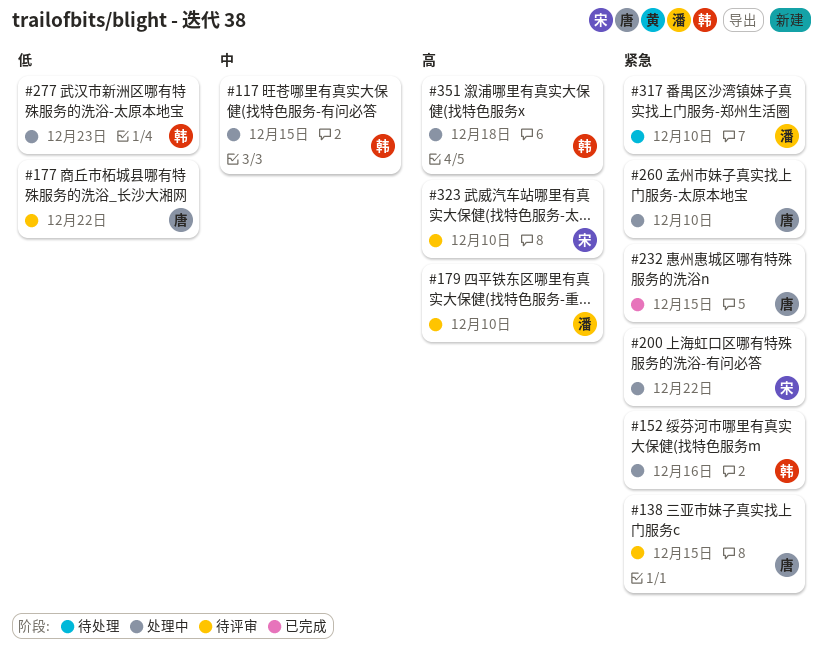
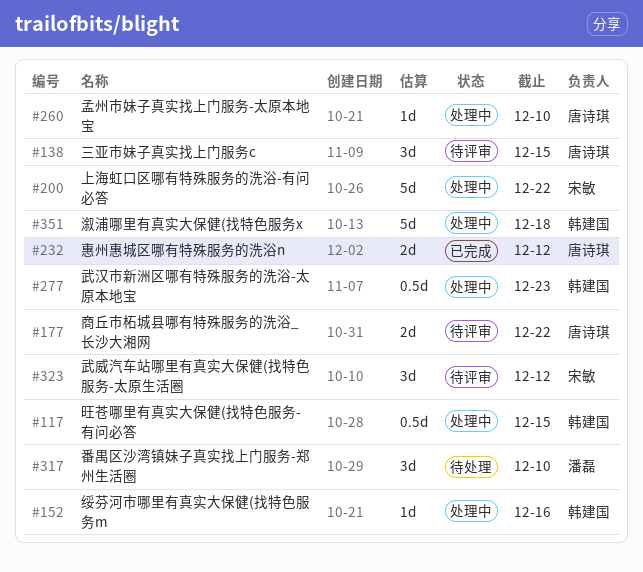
#179: present -> none
#232, due: Dec 15 -> Dec 12
#323, due: Dec 10 -> Dec 12

